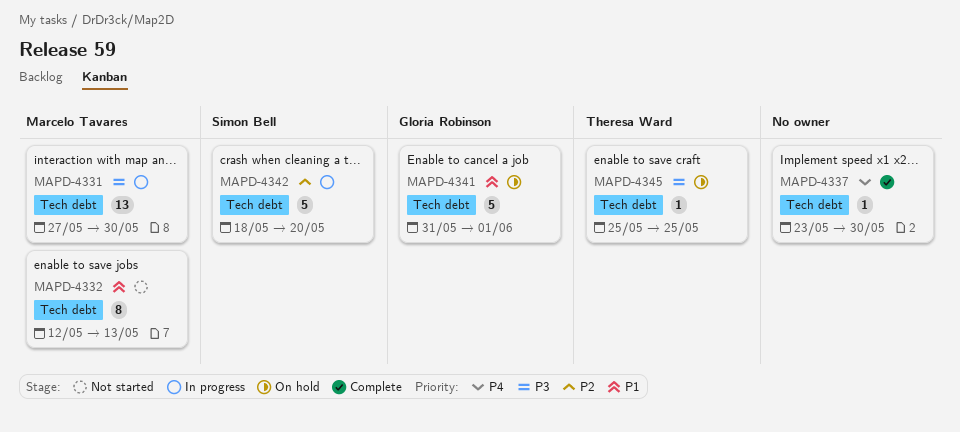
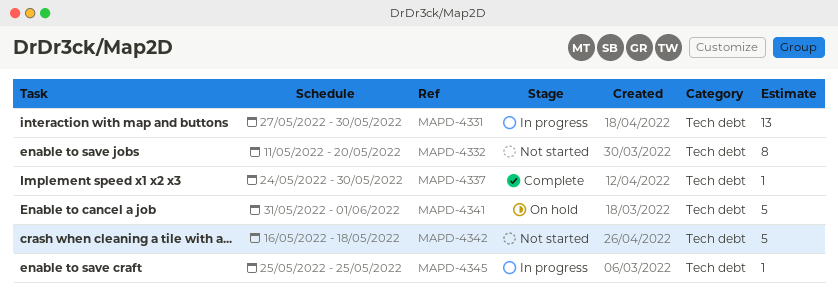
MAPD-4332, start: May 12 -> May 11
MAPD-4332, due: May 13 -> May 20
MAPD-4337, start: May 23 -> May 24
MAPD-4342, status: In progress -> Not started
MAPD-4342, start: May 18 -> May 16
MAPD-4342, due: May 20 -> May 18
MAPD-4345, status: On hold -> In progress

